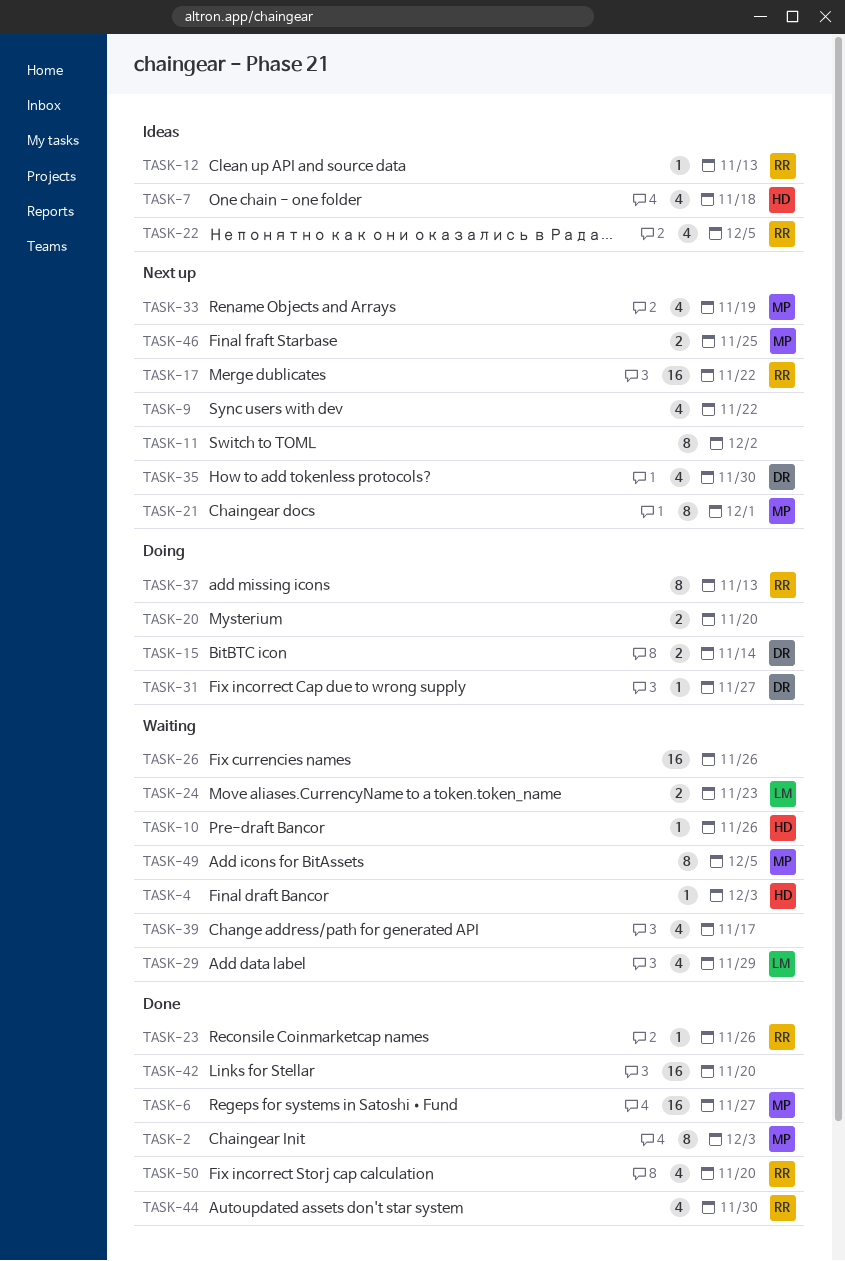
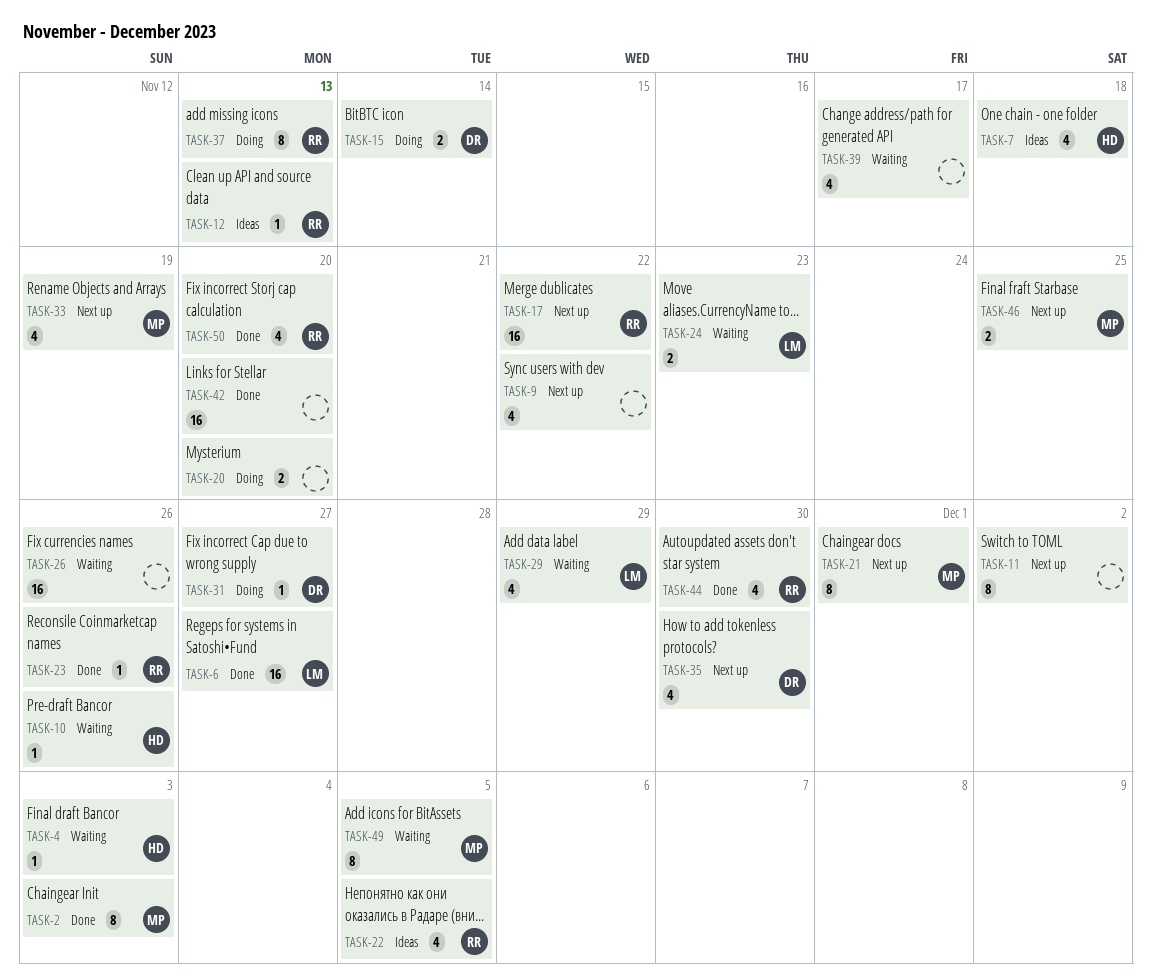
TASK-6, owner: MP -> LM

